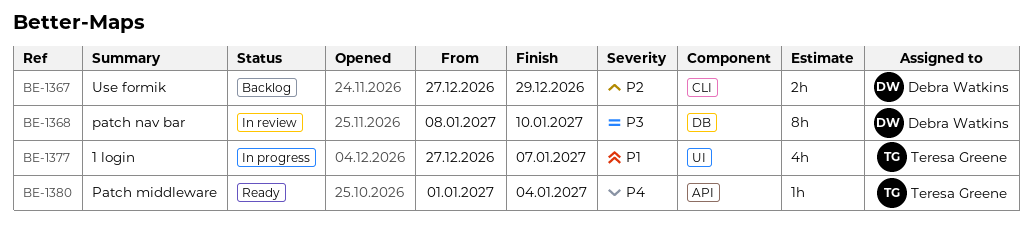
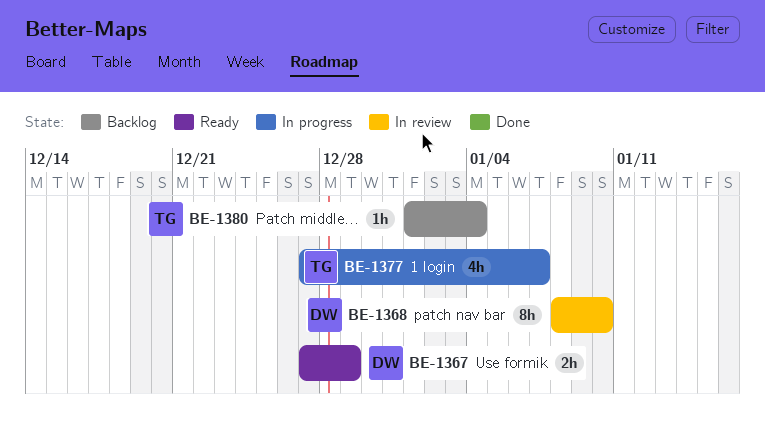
BE-1367, status: Backlog -> Ready
BE-1380, status: Ready -> Backlog

